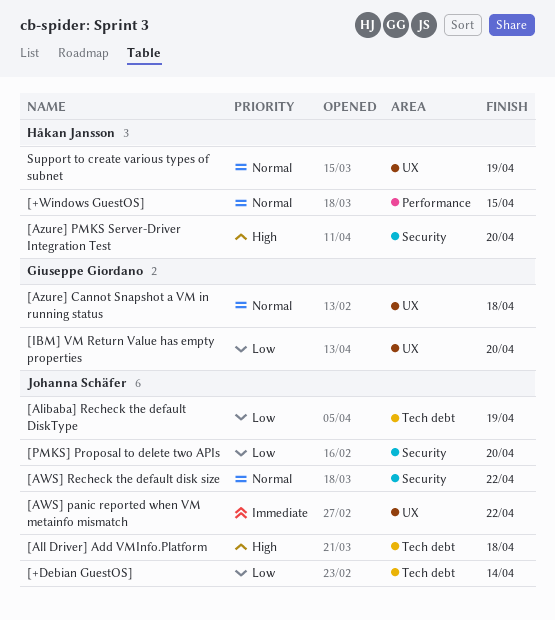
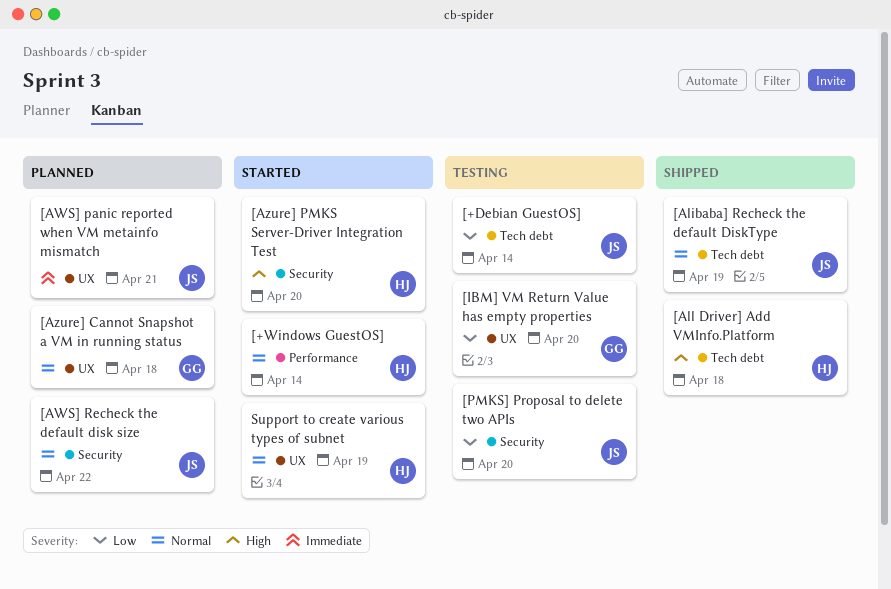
[+Windows GuestOS], due: Apr 15 -> Apr 14
[Alibaba] Recheck the default DiskType, priority: Low -> Normal
[All Driver] Add VMInfo.Platform, owner: Johanna Schäfer -> Håkan Jansson
[AWS] panic reported when VM metainfo mismatch, due: Apr 22 -> Apr 21

